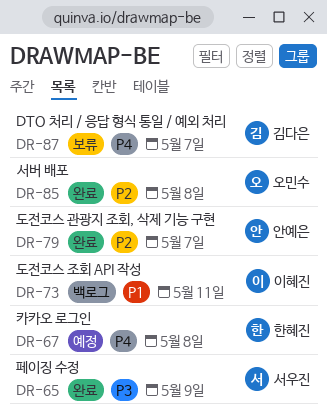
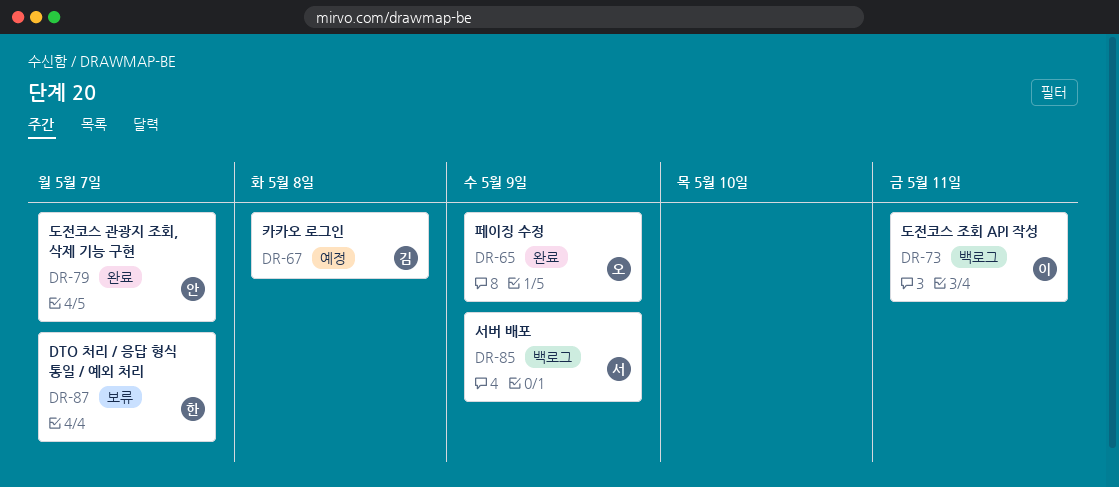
DR-65, owner: 서우진 -> 오민수
DR-67, owner: 한혜진 -> 김다은
DR-85, status: 완료 -> 백로그
DR-85, owner: 오민수 -> 서우진
DR-85, due: May 8 -> May 9
DR-87, owner: 김다은 -> 한혜진

